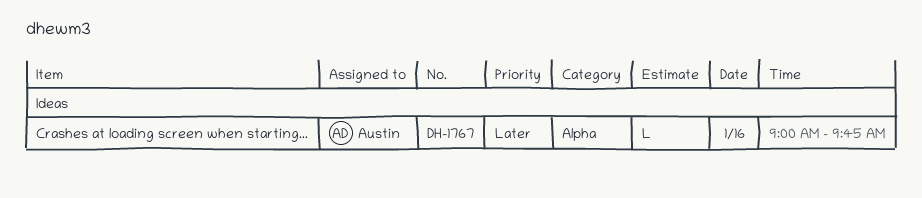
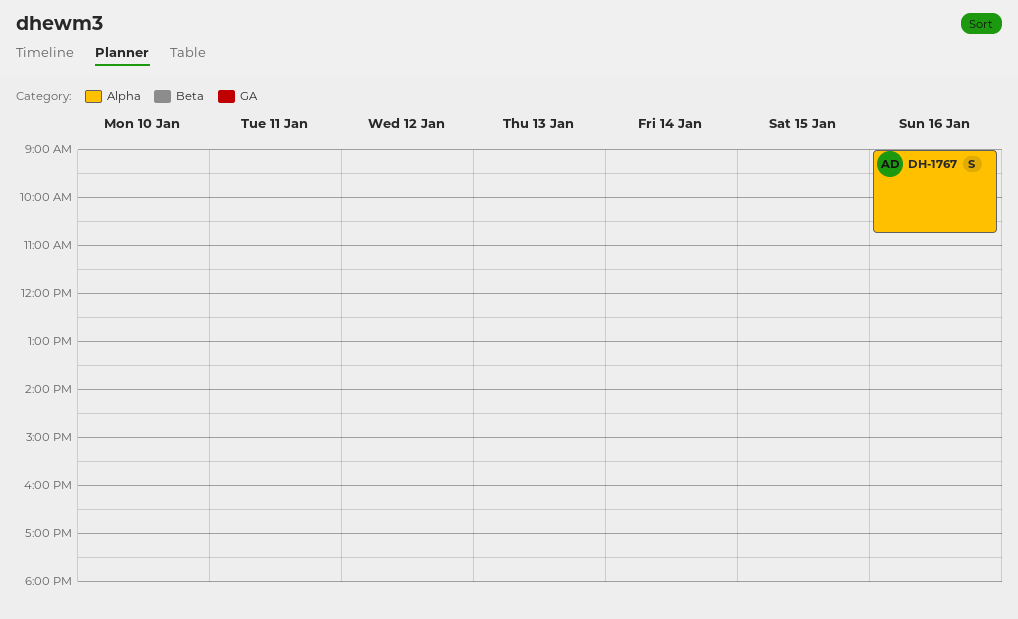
DH-1767, estimate: L -> S
DH-1767, ends: 09:45 -> 10:45

